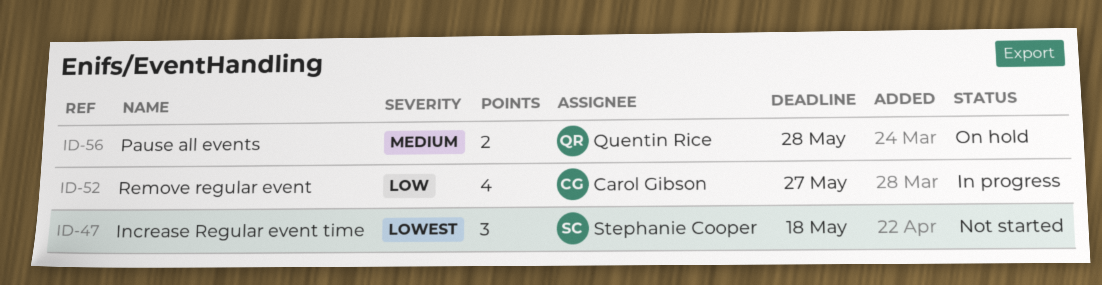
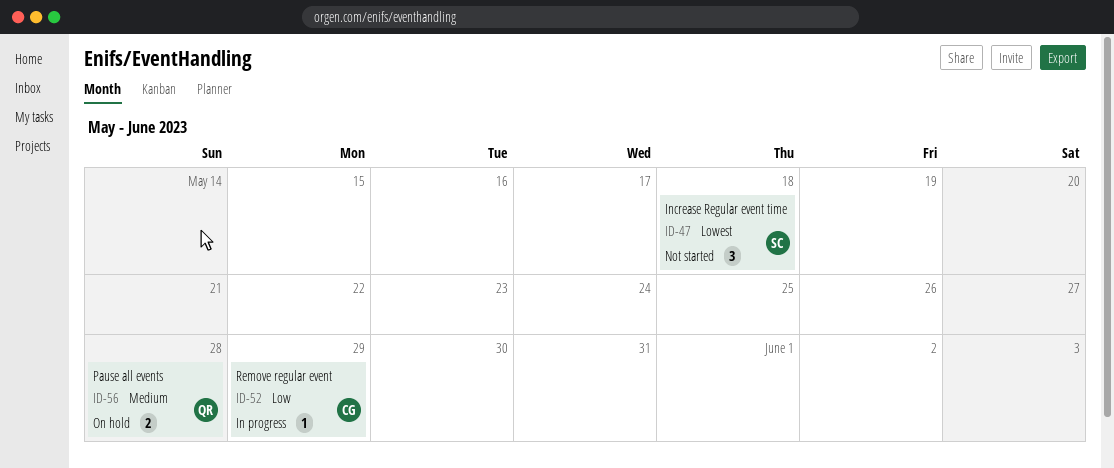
ID-52, estimate: 4 -> 1
ID-52, due: May 27 -> May 29

